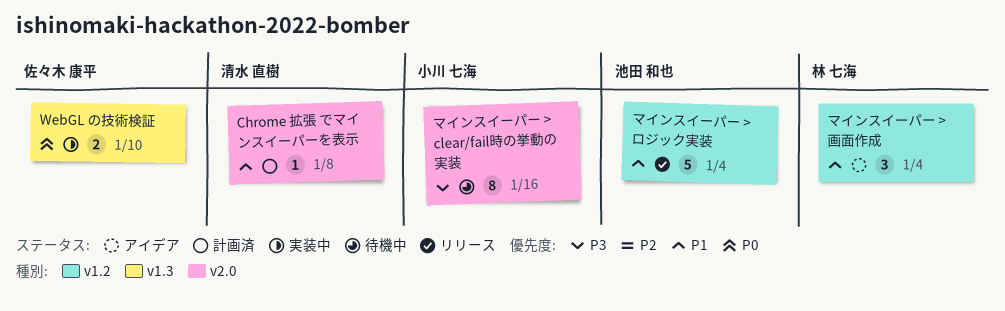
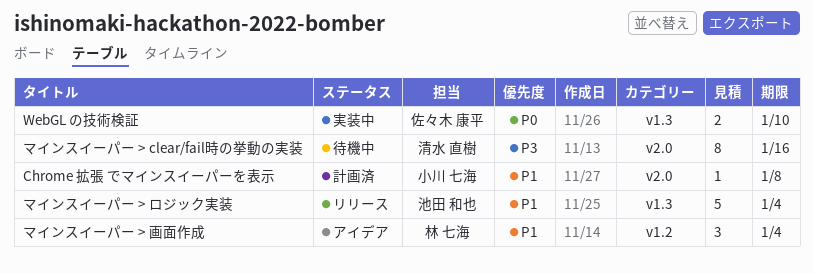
Chrome 拡張 でマインスイーパーを表示, owner: 清水 直樹 -> 小川 七海
マインスイーパー > clear/fail時の挙動の実装, owner: 小川 七海 -> 清水 直樹
マインスイーパー > ロジック実装, label: v1.2 -> v1.3

